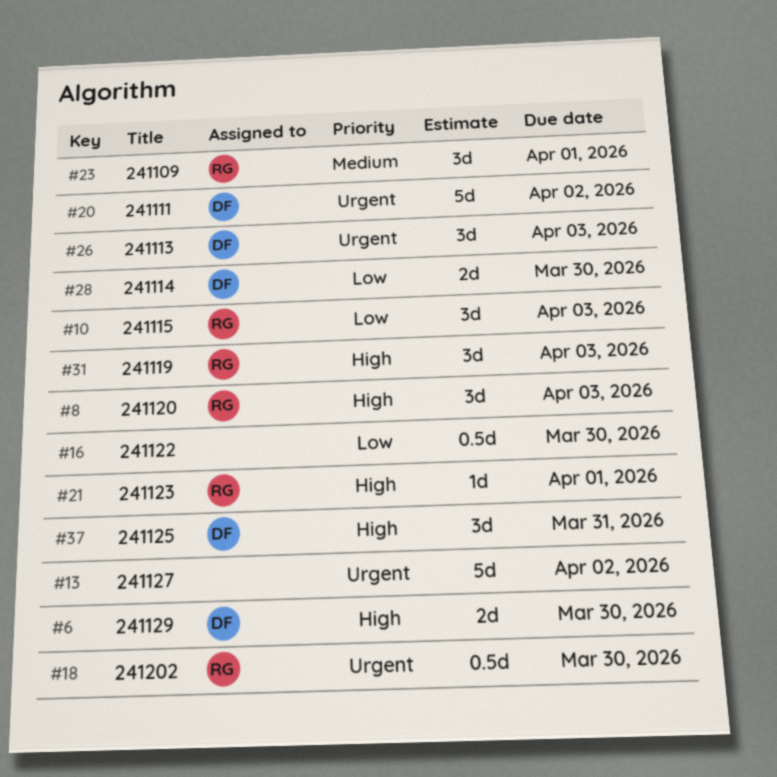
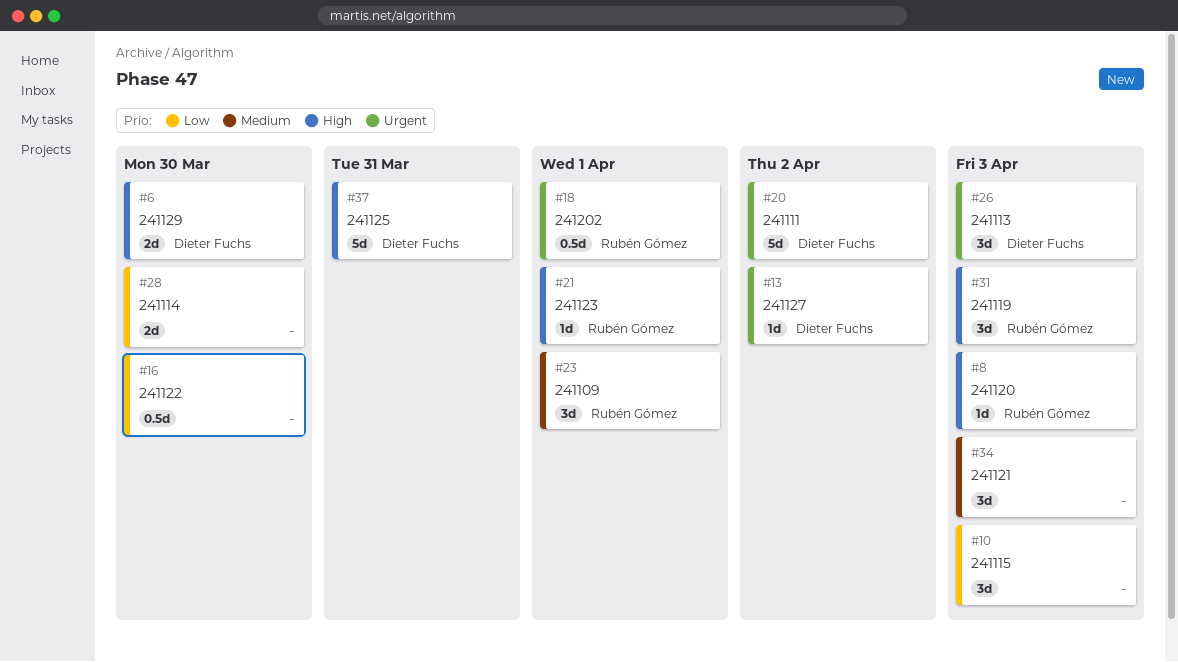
#8, estimate: 3d -> 1d
#10, owner: Rubén Gómez -> none
#13, owner: none -> Dieter Fuchs
#13, estimate: 5d -> 1d
#18, due: Mar 30 -> Apr 1
#28, owner: Dieter Fuchs -> none
#34: none -> present
#37, estimate: 3d -> 5d

